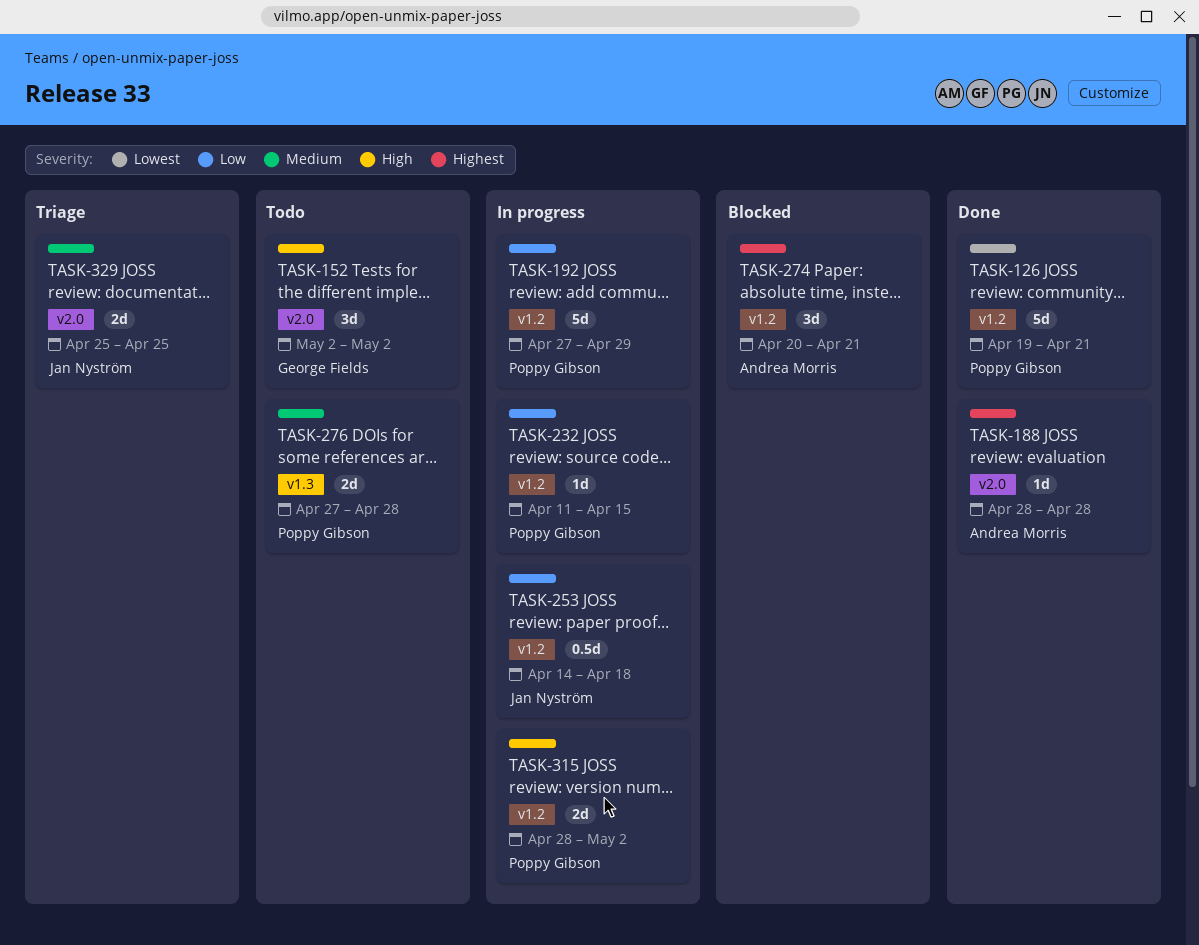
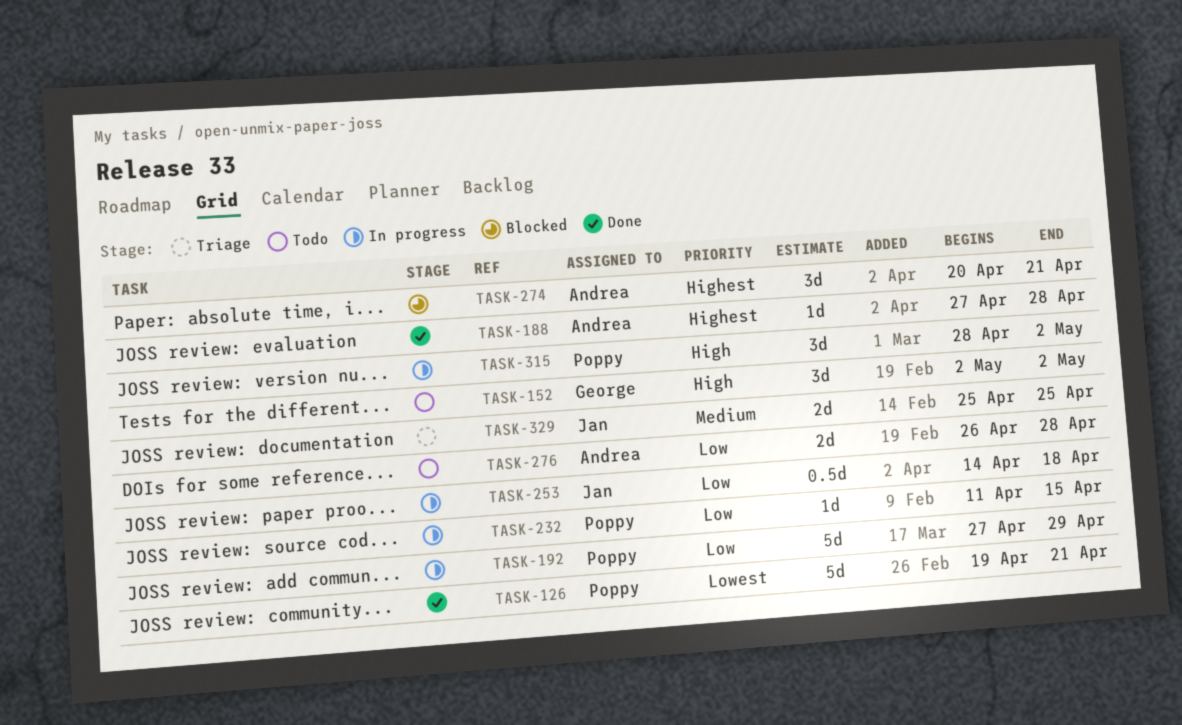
TASK-188, start: Apr 28 -> Apr 27
TASK-276, owner: Poppy Gibson -> Andrea Morris
TASK-276, priority: Medium -> Low
TASK-276, start: Apr 27 -> Apr 26
TASK-315, estimate: 2d -> 3d

